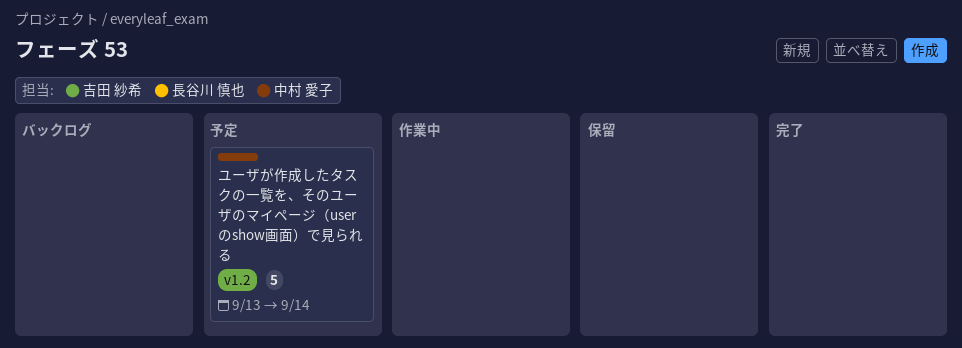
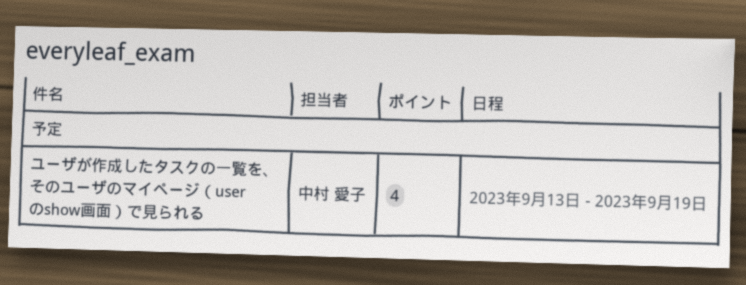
ユーザが作成したタスクの一覧を、そのユーザのマイページ（userのshow画面）で見られる, estimate: 5 -> 4
ユーザが作成したタスクの一覧を、そのユーザのマイページ（userのshow画面）で見られる, due: Sep 14 -> Sep 19

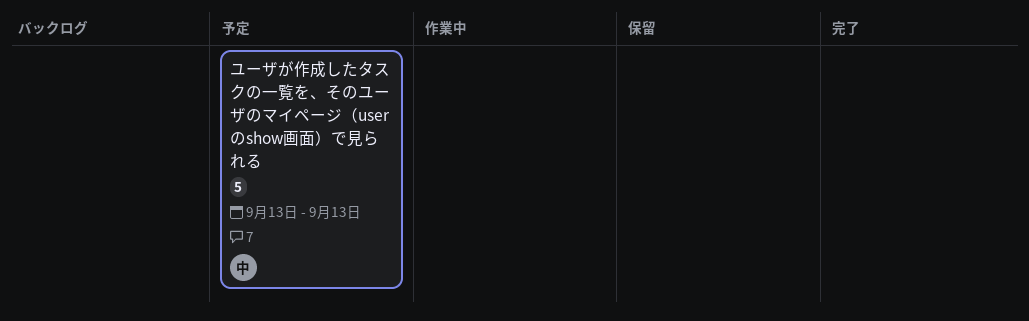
ユーザが作成したタスクの一覧を、そのユーザのマイページ（userのshow画面）で見られる, estimate: 4 -> 5
ユーザが作成したタスクの一覧を、そのユーザのマイページ（userのshow画面）で見られる, due: Sep 19 -> Sep 13

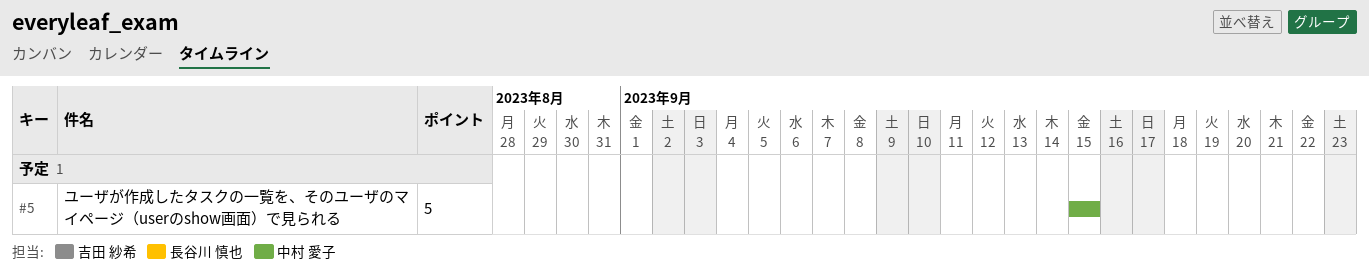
ユーザが作成したタスクの一覧を、そのユーザのマイページ（userのshow画面）で見られる, start: Sep 13 -> Sep 15
ユーザが作成したタスクの一覧を、そのユーザのマイページ（userのshow画面）で見られる, due: Sep 13 -> Sep 15

